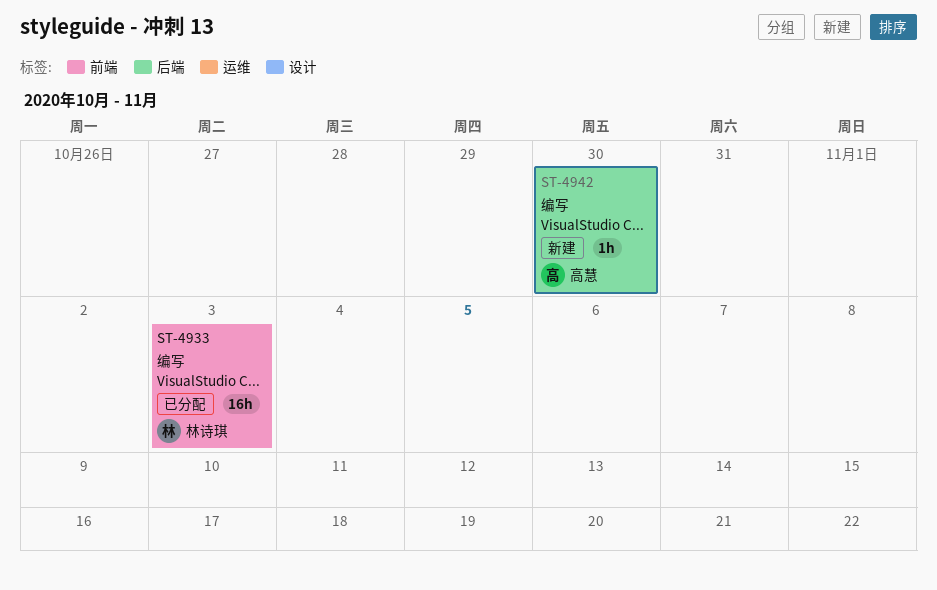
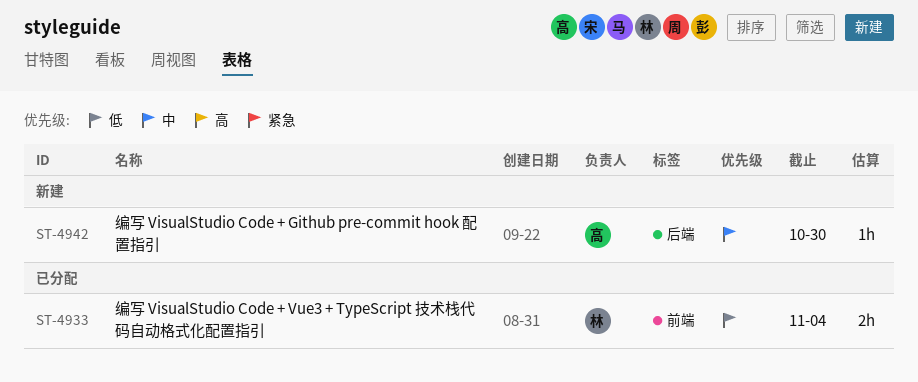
ST-4933, estimate: 16h -> 2h
ST-4933, due: Nov 3 -> Nov 4

